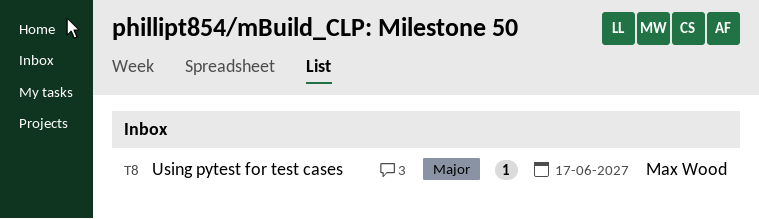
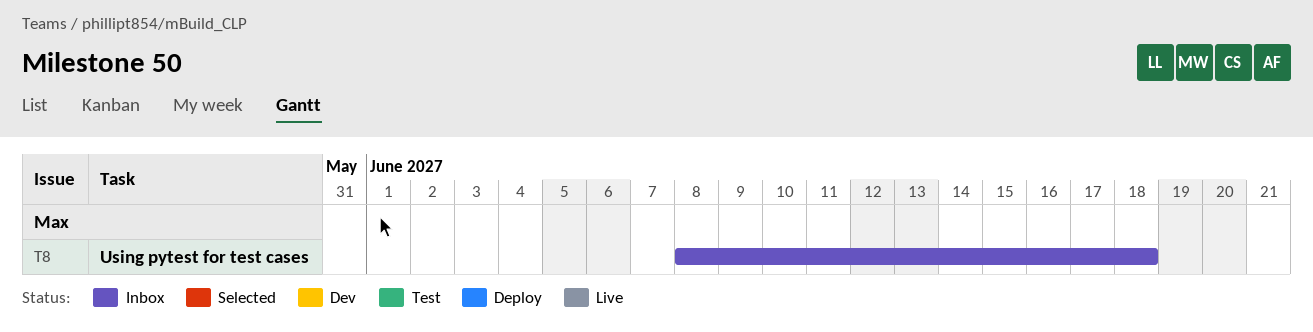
T8, due: Jun 17 -> Jun 18

